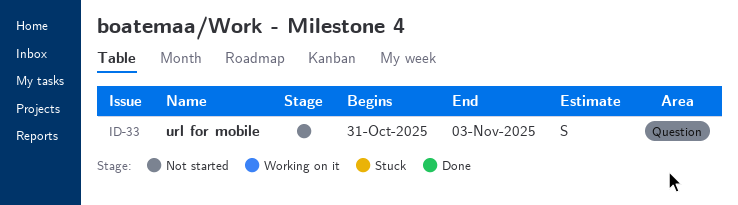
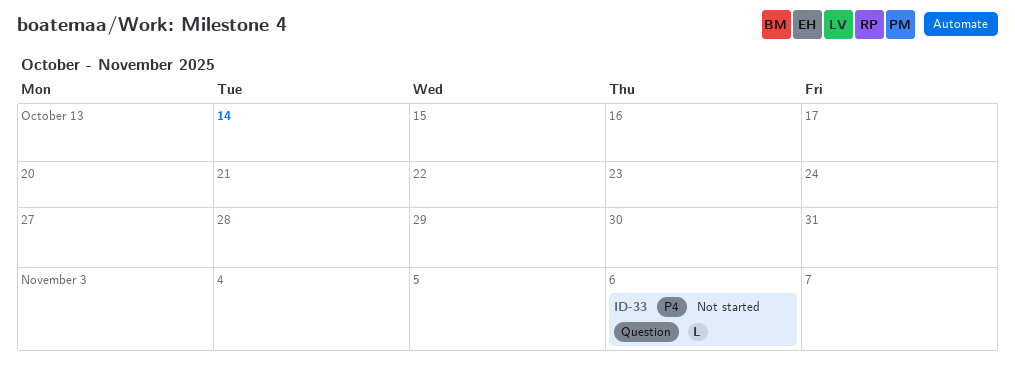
ID-33, estimate: S -> L
ID-33, due: Nov 3 -> Nov 6

